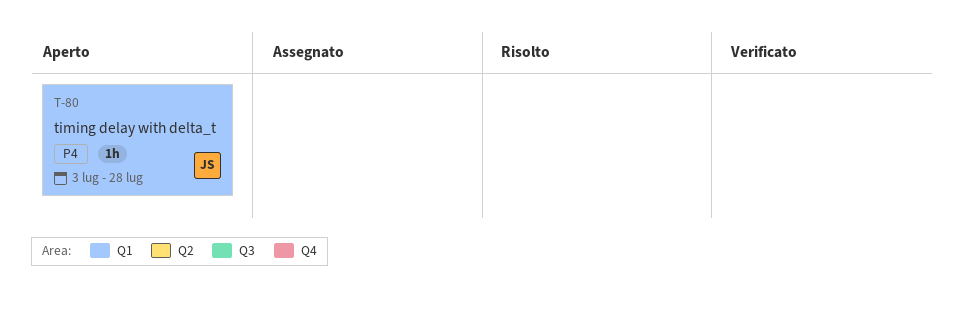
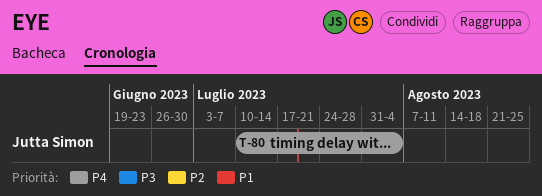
T-80, start: Jul 3 -> Jul 10
T-80, due: Jul 28 -> Aug 4

